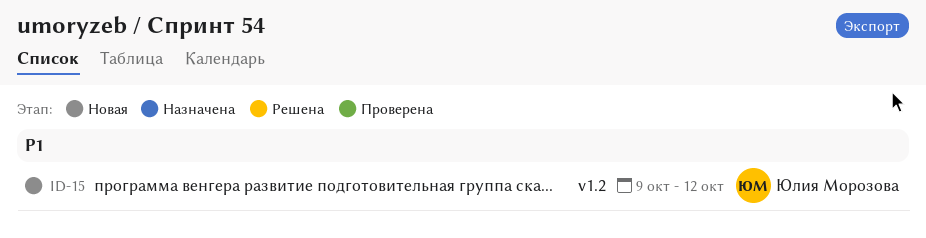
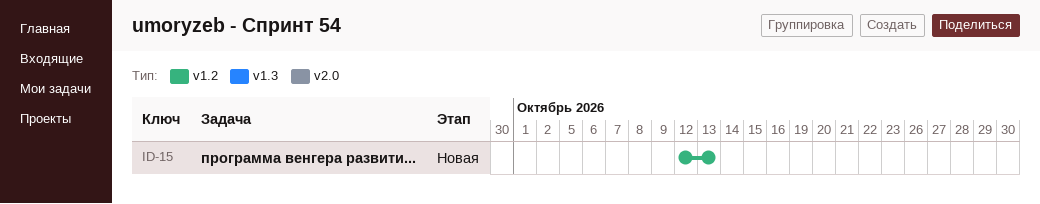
ID-15, start: Oct 9 -> Oct 12
ID-15, due: Oct 12 -> Oct 13

